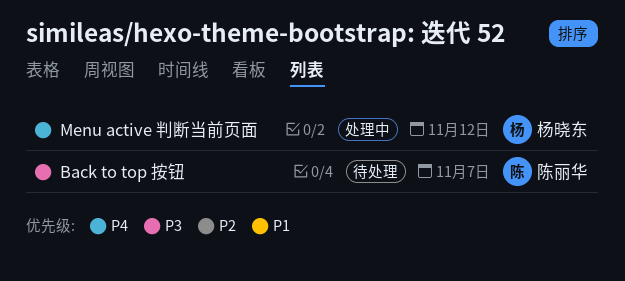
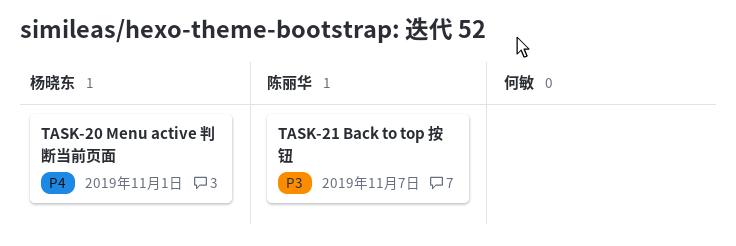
Menu active 判断当前页面, due: Nov 12 -> Nov 1

